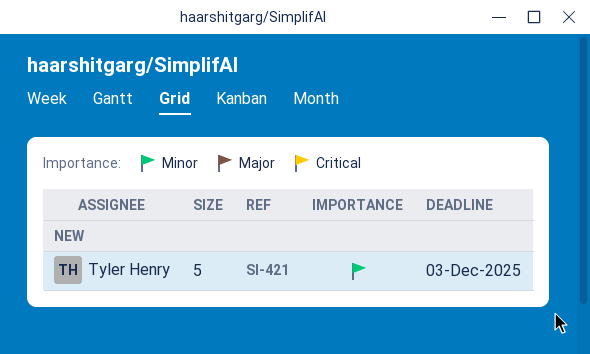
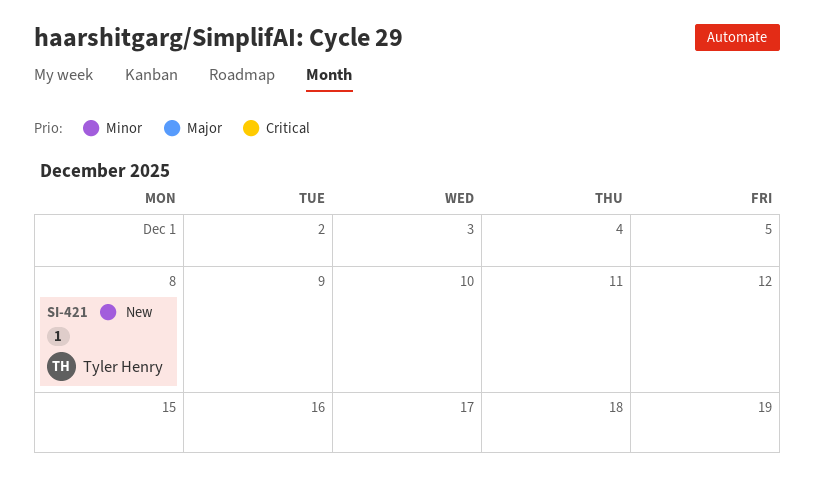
SI-421, estimate: 5 -> 1
SI-421, due: Dec 3 -> Dec 8

